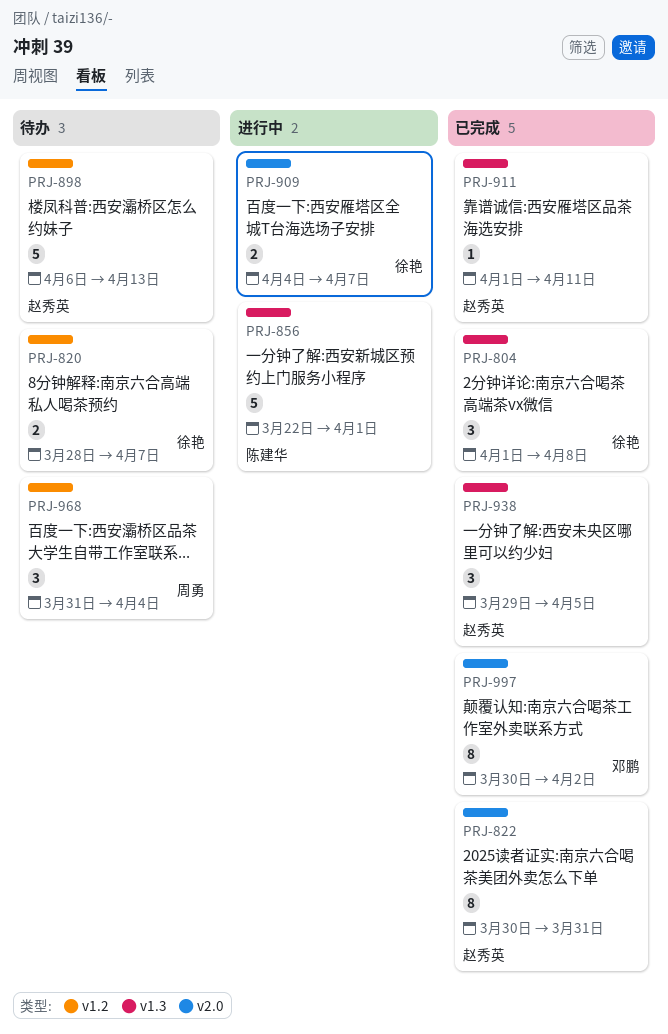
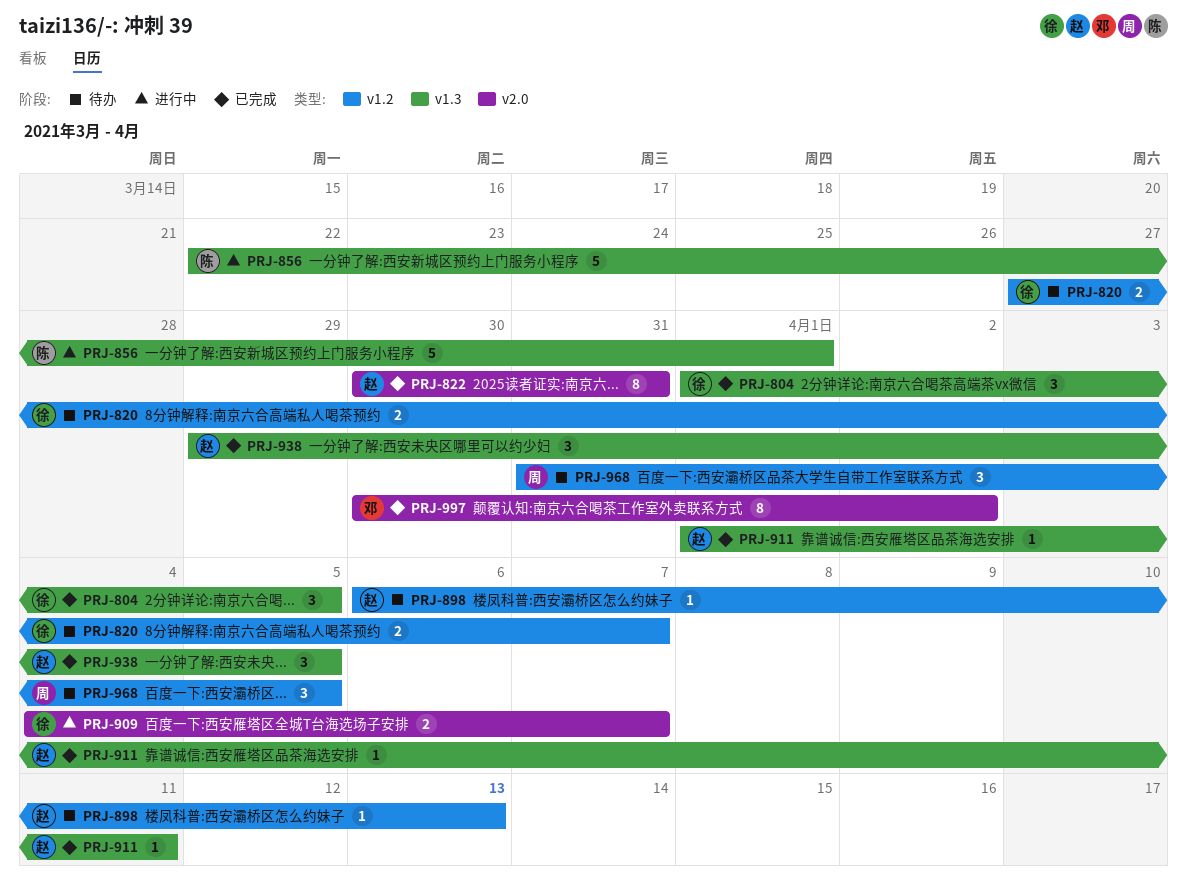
PRJ-804, due: Apr 8 -> Apr 5
PRJ-820, start: Mar 28 -> Mar 27
PRJ-898, estimate: 5 -> 1
PRJ-968, due: Apr 4 -> Apr 5

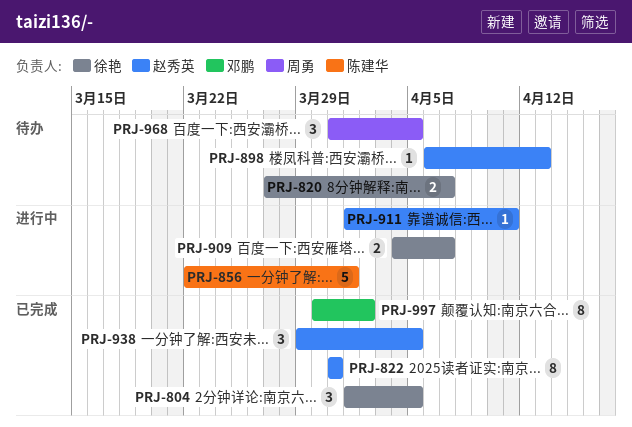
PRJ-822, start: Mar 30 -> Mar 31
PRJ-911, status: 已完成 -> 进行中

